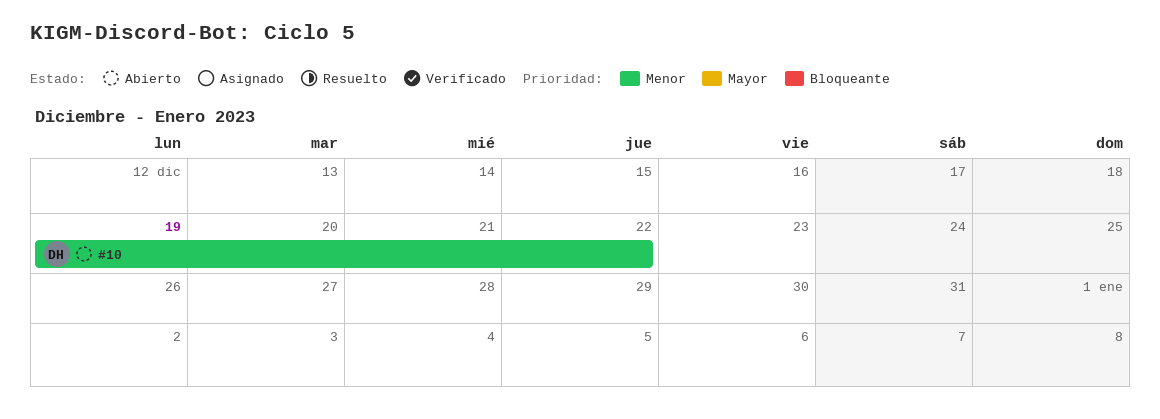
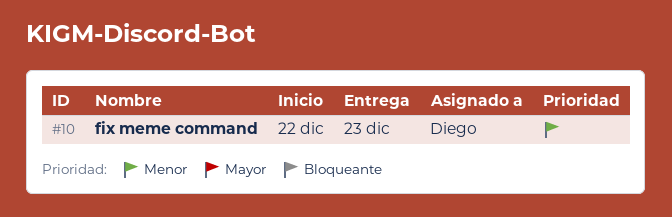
#10, start: Dec 19 -> Dec 22
#10, due: Dec 22 -> Dec 23

